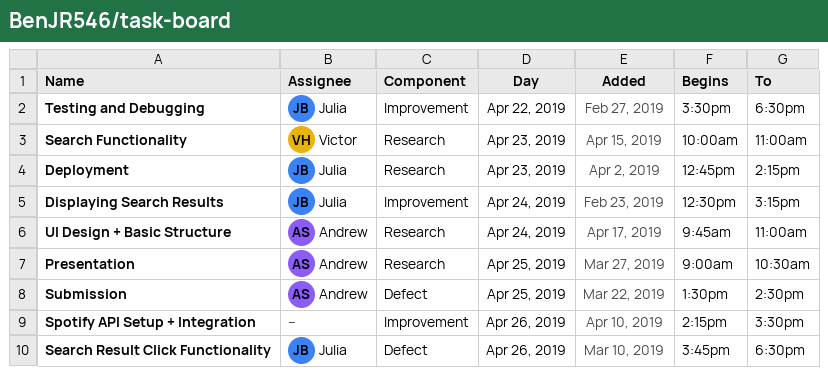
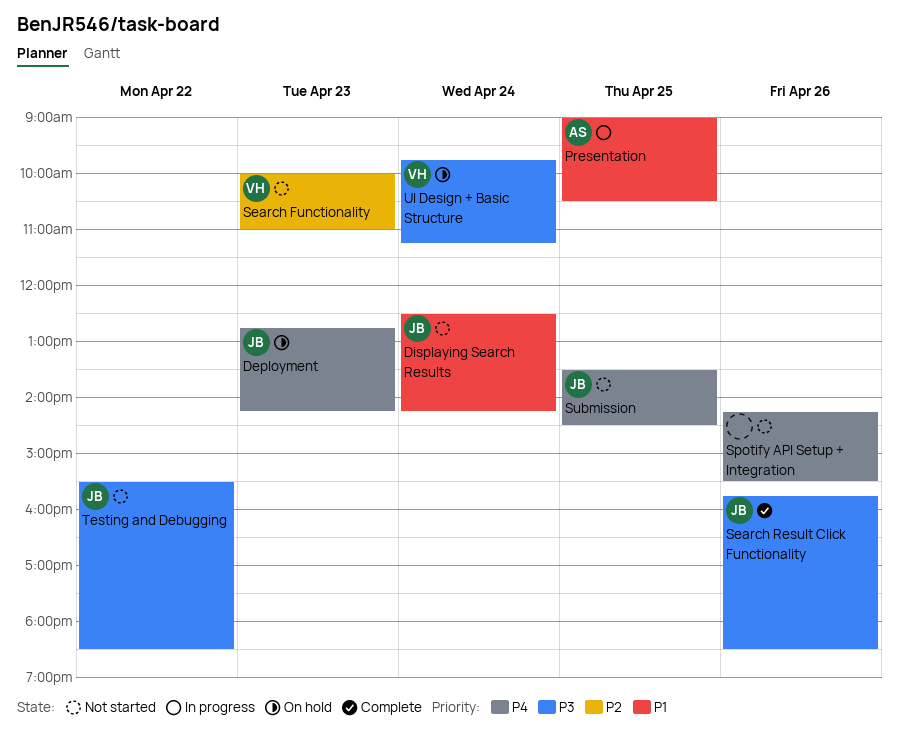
Displaying Search Results, ends: 15:15 -> 14:15
Submission, owner: Andrew -> Julia
UI Design + Basic Structure, owner: Andrew -> Victor
UI Design + Basic Structure, ends: 11:00 -> 11:15

